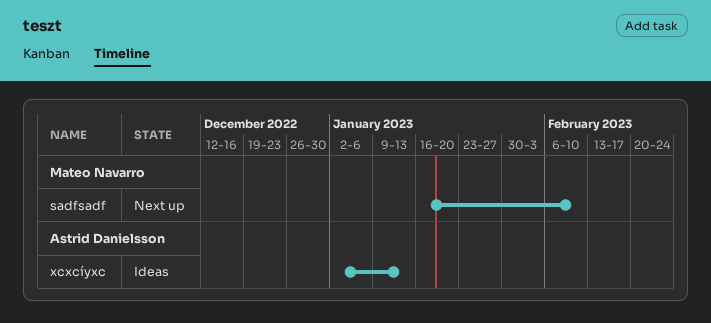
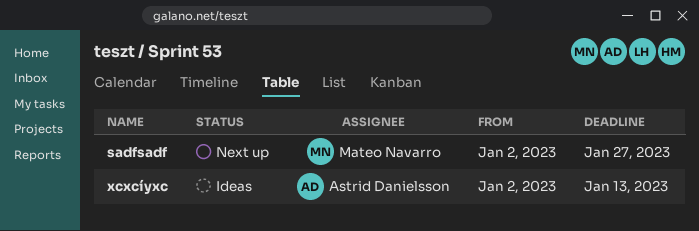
sadfsadf, start: Jan 16 -> Jan 2
sadfsadf, due: Feb 10 -> Jan 27

